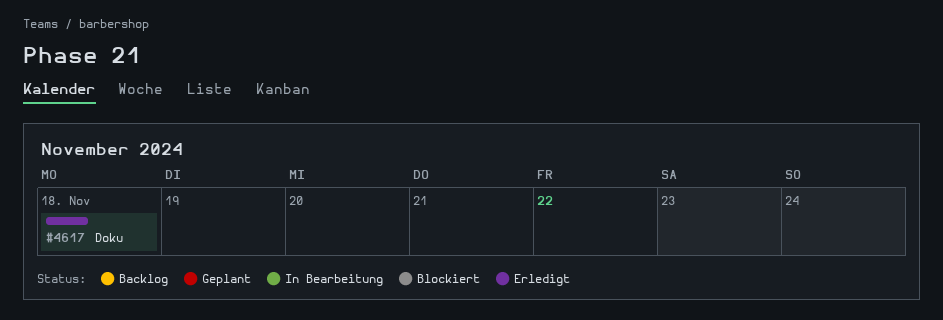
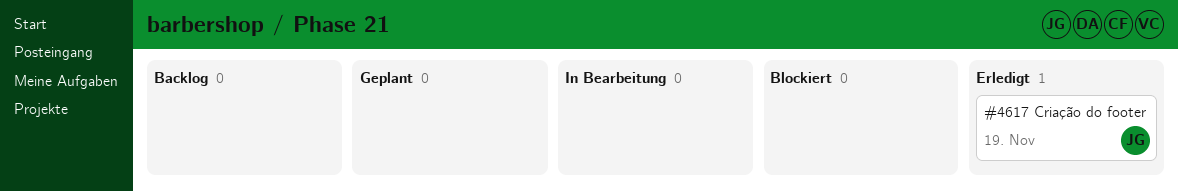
#4617, due: Nov 18 -> Nov 19

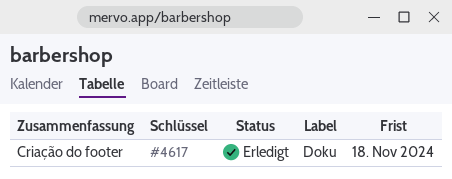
#4617, due: Nov 19 -> Nov 18

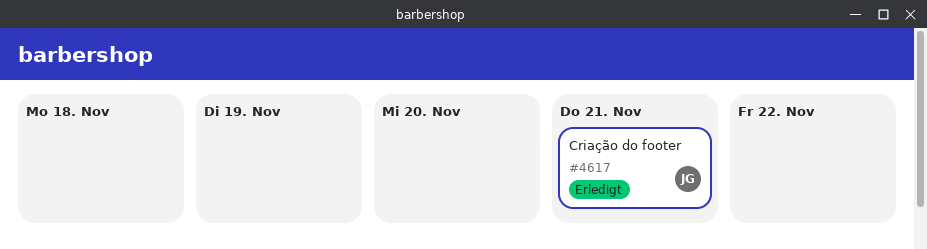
#4617, due: Nov 18 -> Nov 21

